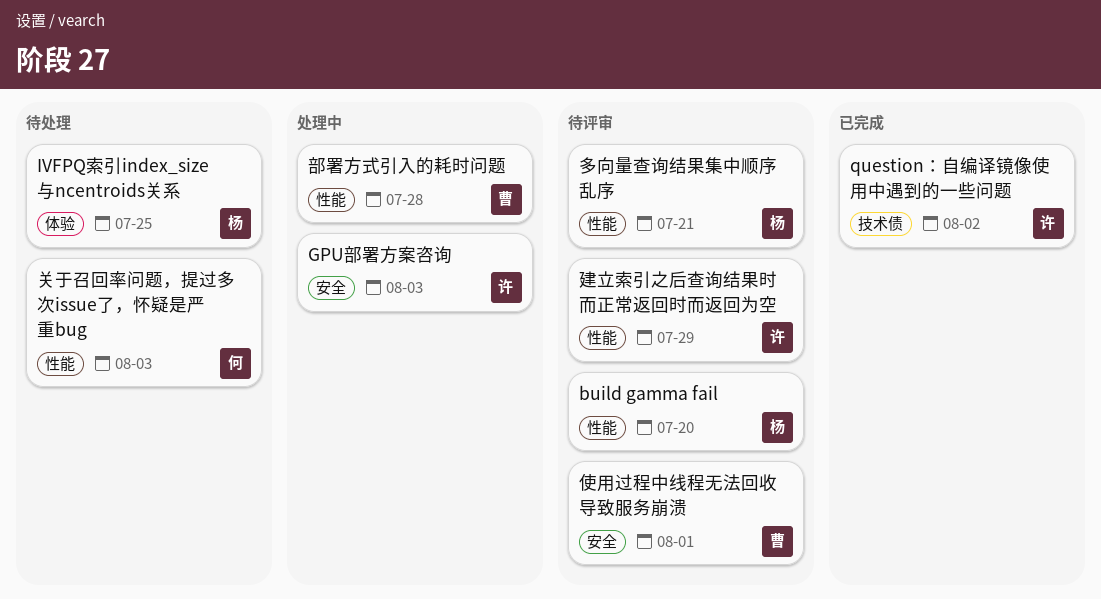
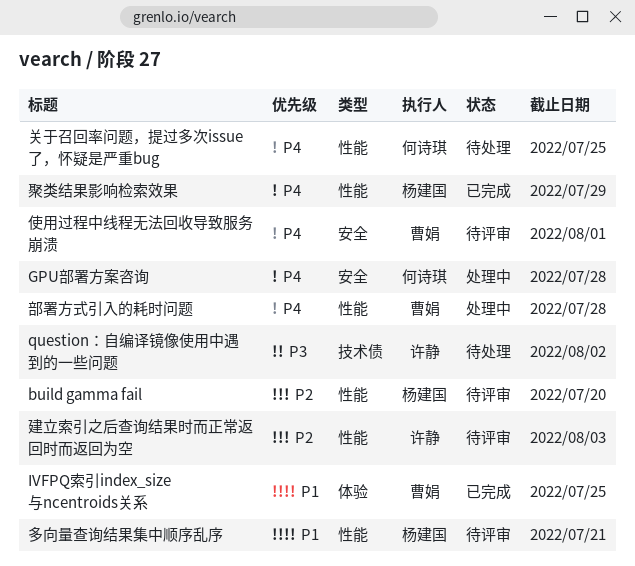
GPU部署方案咨询, owner: 许静 -> 何诗琪
GPU部署方案咨询, due: Aug 3 -> Jul 28
IVFPQ索引index_size与ncentroids关系, status: 待处理 -> 已完成
IVFPQ索引index_size与ncentroids关系, owner: 杨建国 -> 曹娟
question：自编译镜像使用中遇到的一些问题, status: 已完成 -> 待处理
关于召回率问题，提过多次issue了，怀疑是严重bug, due: Aug 3 -> Jul 25
建立索引之后查询结果时而正常返回时而返回为空, due: Jul 29 -> Aug 3
聚类结果影响检索效果: none -> present

